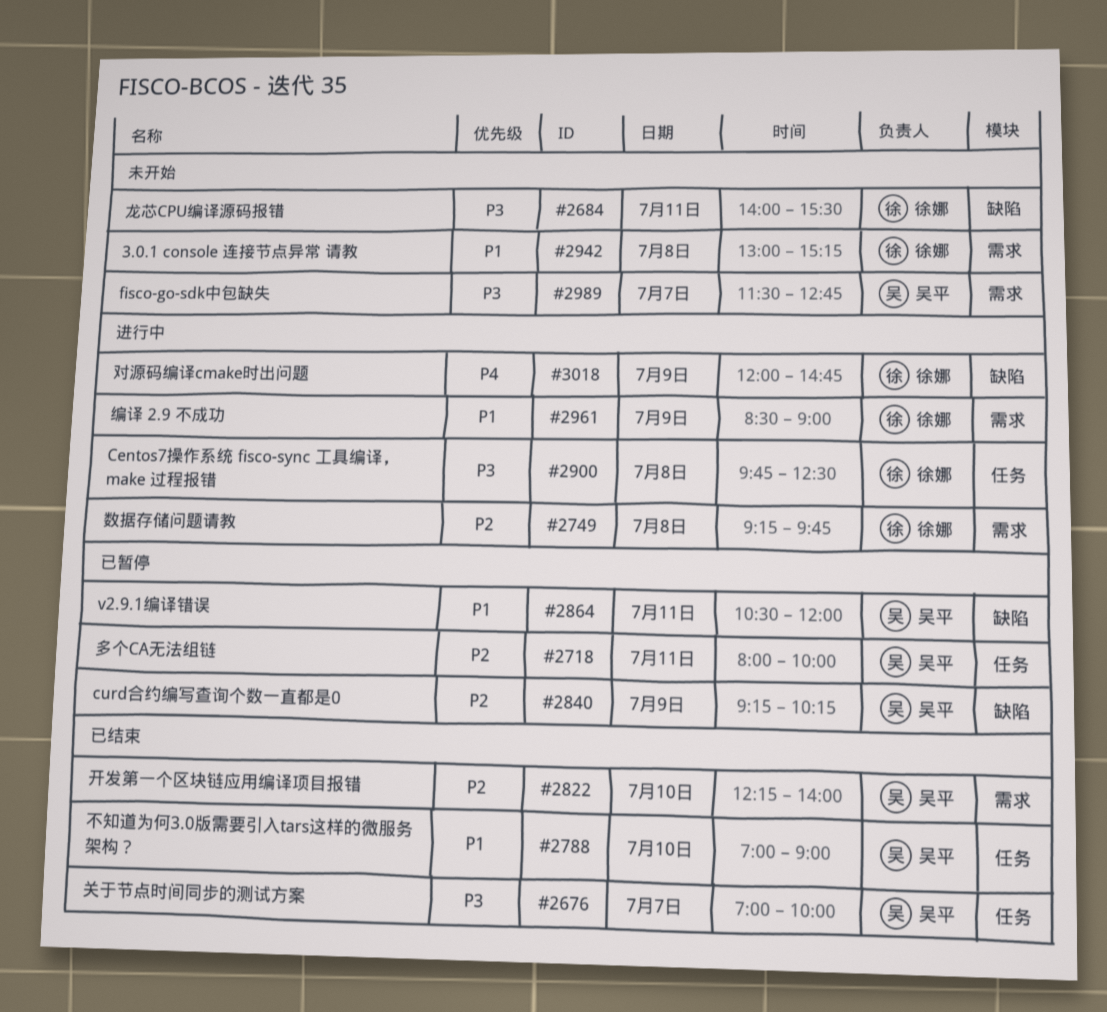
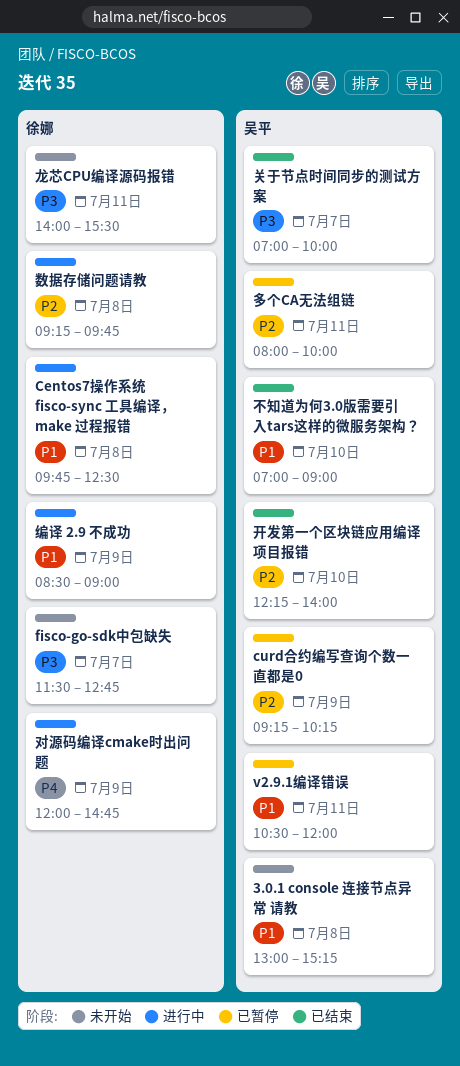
3.0.1 console 连接节点异常 请教, owner: 徐娜 -> 吴平
Centos7操作系统 fisco-sync 工具编译， make 过程报错, priority: P3 -> P1
fisco-go-sdk中包缺失, owner: 吴平 -> 徐娜

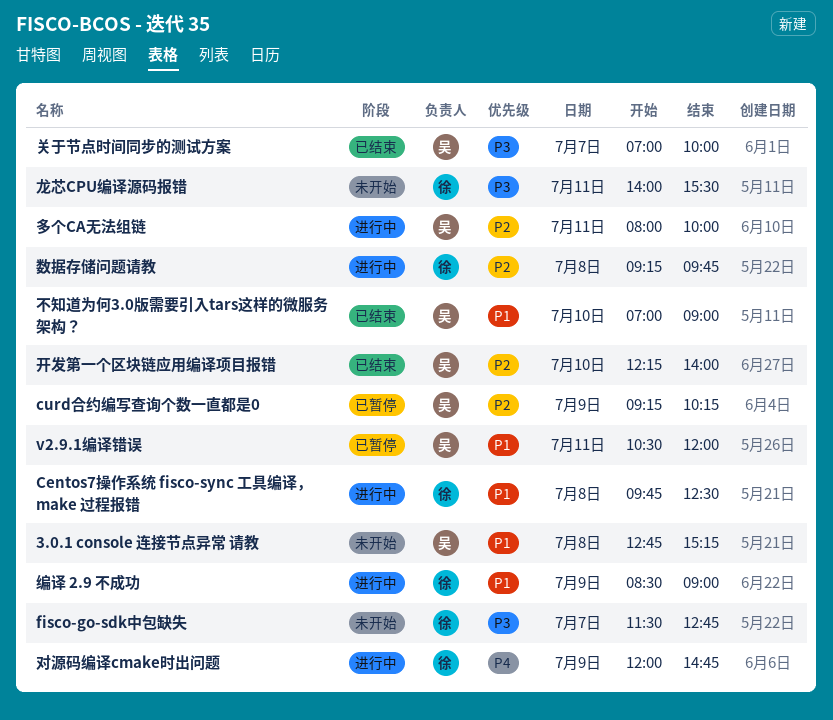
3.0.1 console 连接节点异常 请教, begins: 13:00 -> 12:45
多个CA无法组链, status: 已暂停 -> 进行中

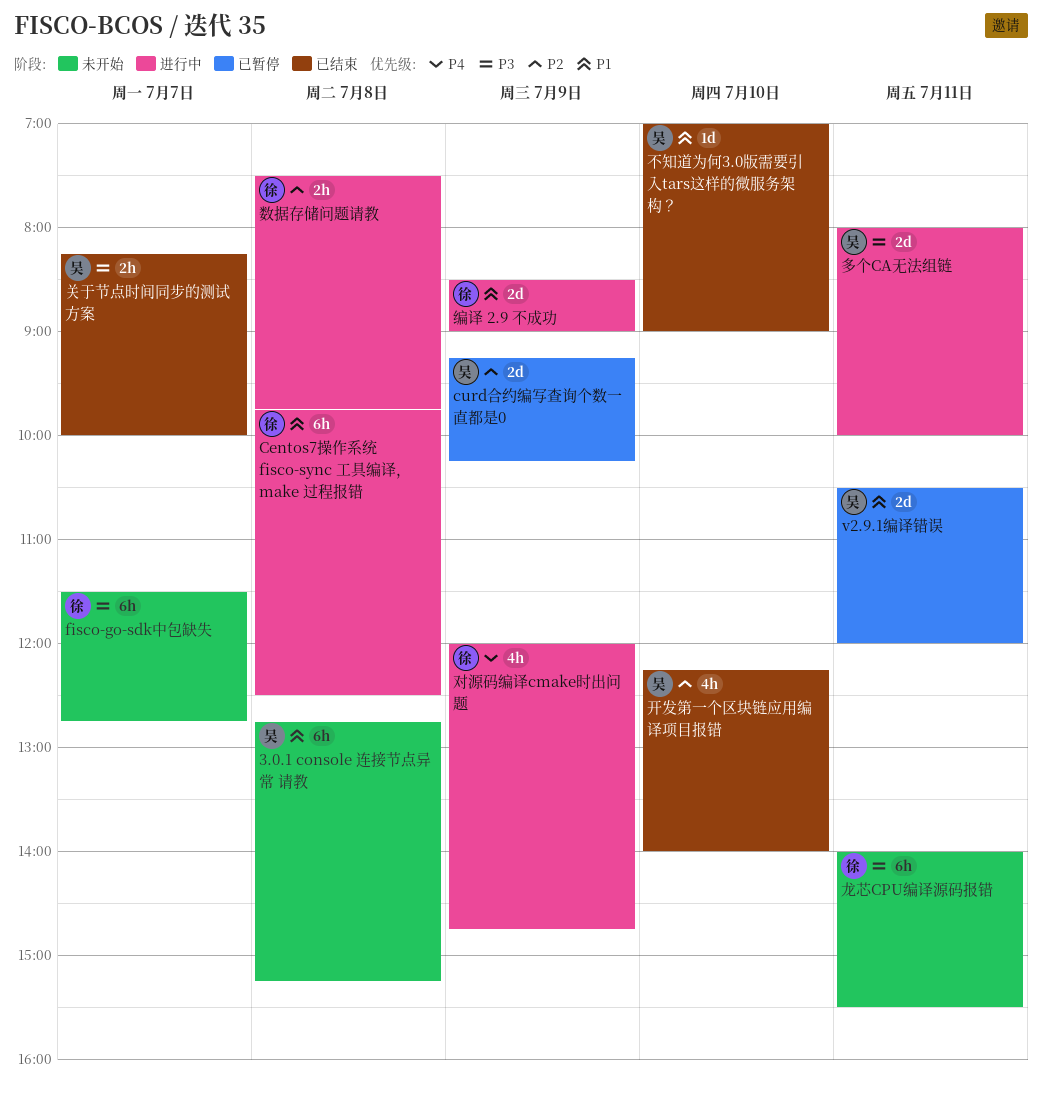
关于节点时间同步的测试方案, begins: 07:00 -> 08:15
多个CA无法组链, priority: P2 -> P3
数据存储问题请教, begins: 09:15 -> 07:30

